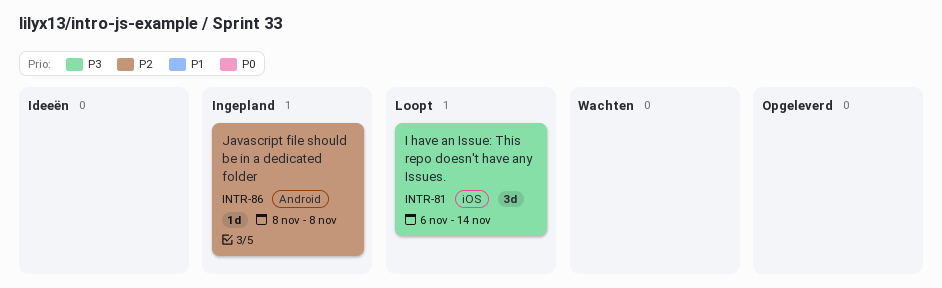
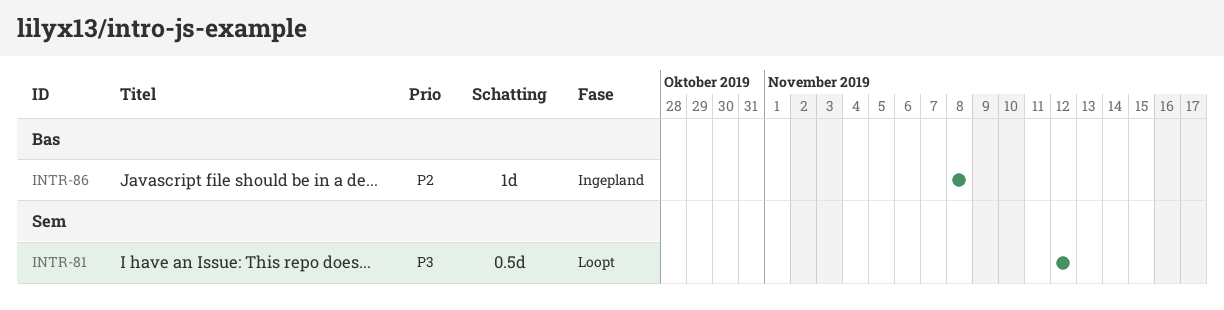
INTR-81, estimate: 3d -> 0.5d
INTR-81, start: Nov 6 -> Nov 12
INTR-81, due: Nov 14 -> Nov 12

